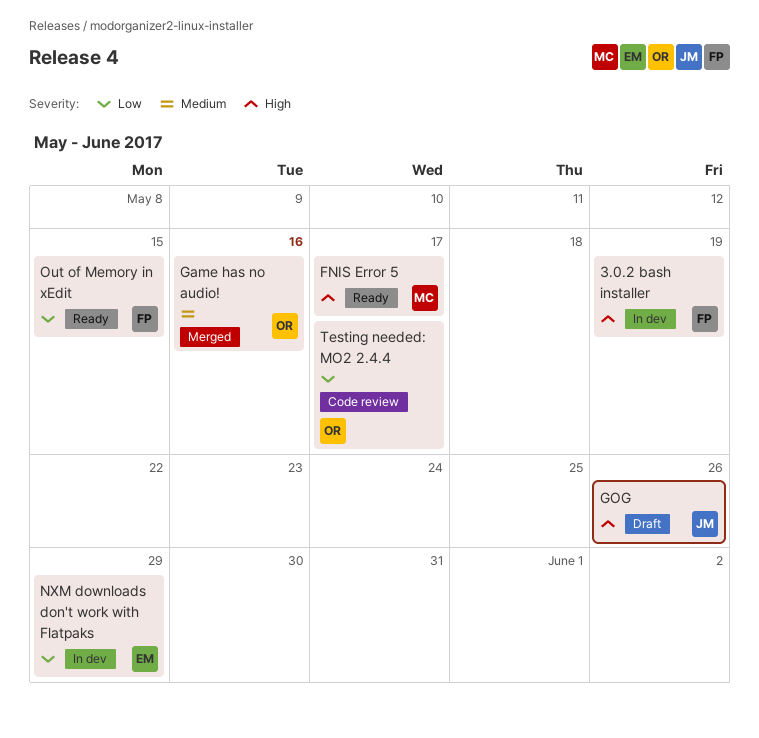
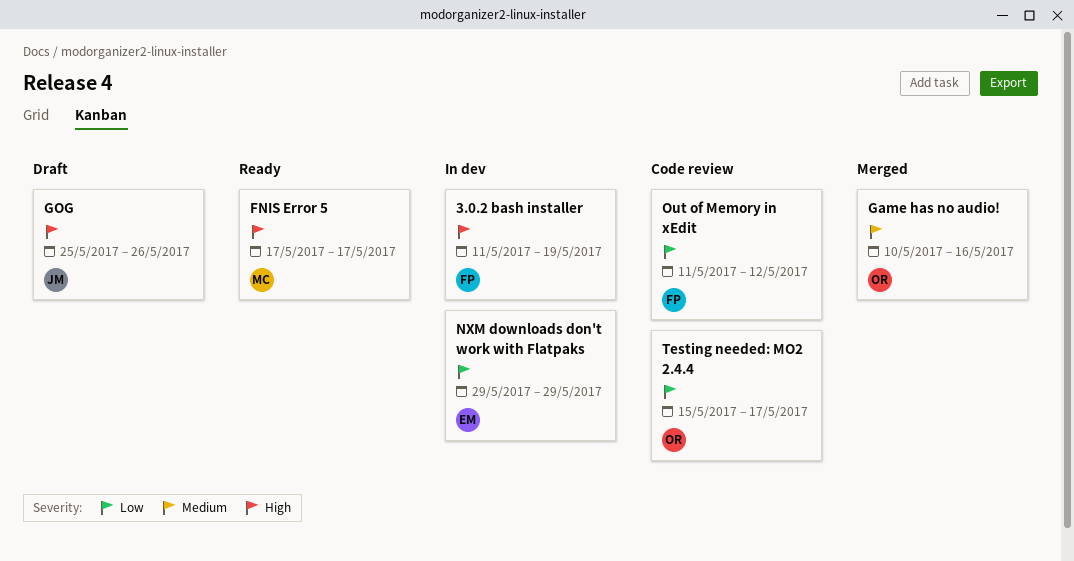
Out of Memory in xEdit, status: Ready -> Code review
Out of Memory in xEdit, due: May 15 -> May 12

